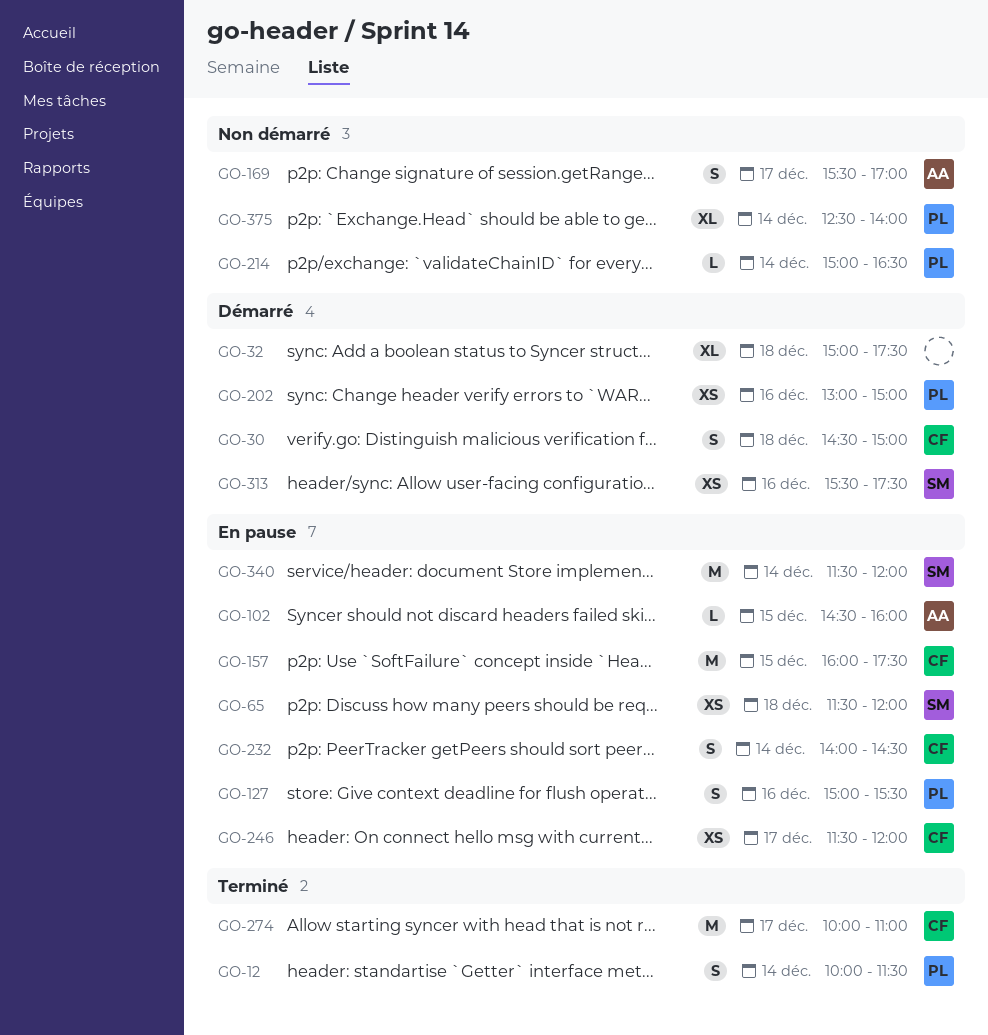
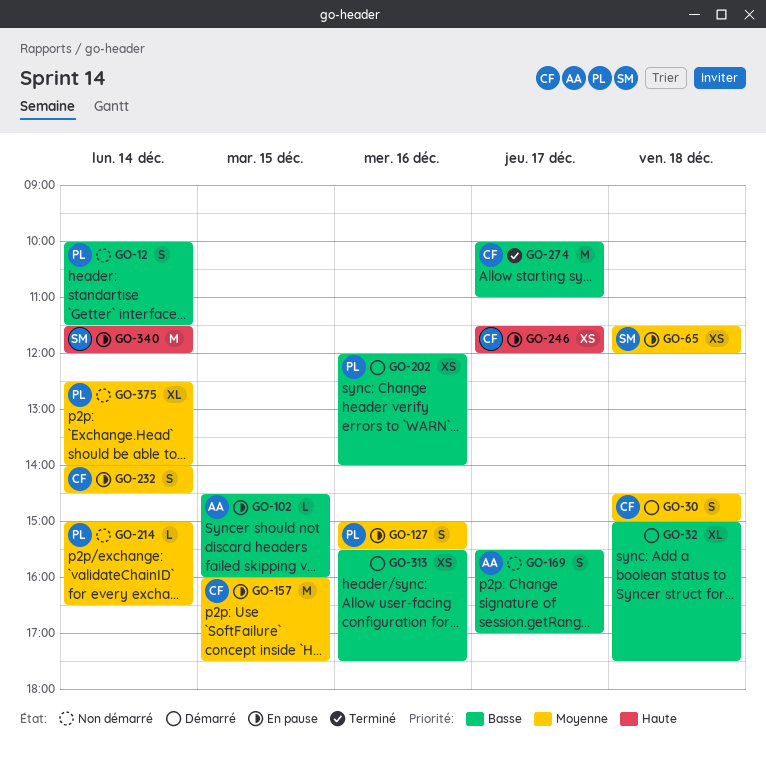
GO-12, status: Terminé -> Non démarré
GO-202, begins: 13:00 -> 12:00
GO-202, ends: 15:00 -> 14:00
GO-313, owner: SM -> none

